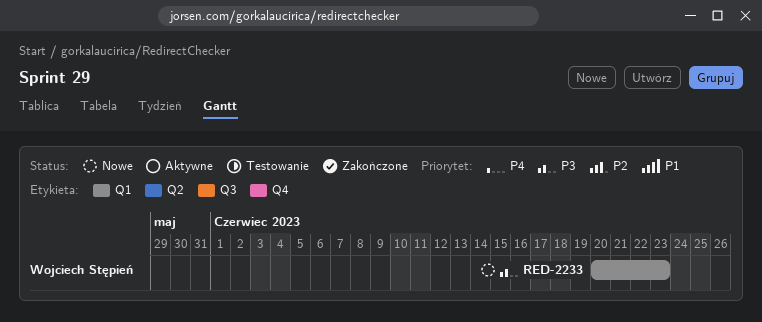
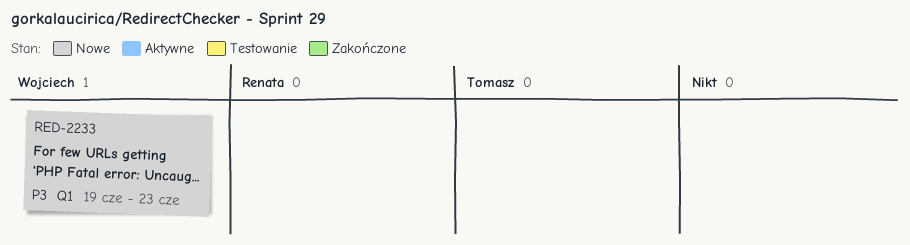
RED-2233, start: Jun 20 -> Jun 19

